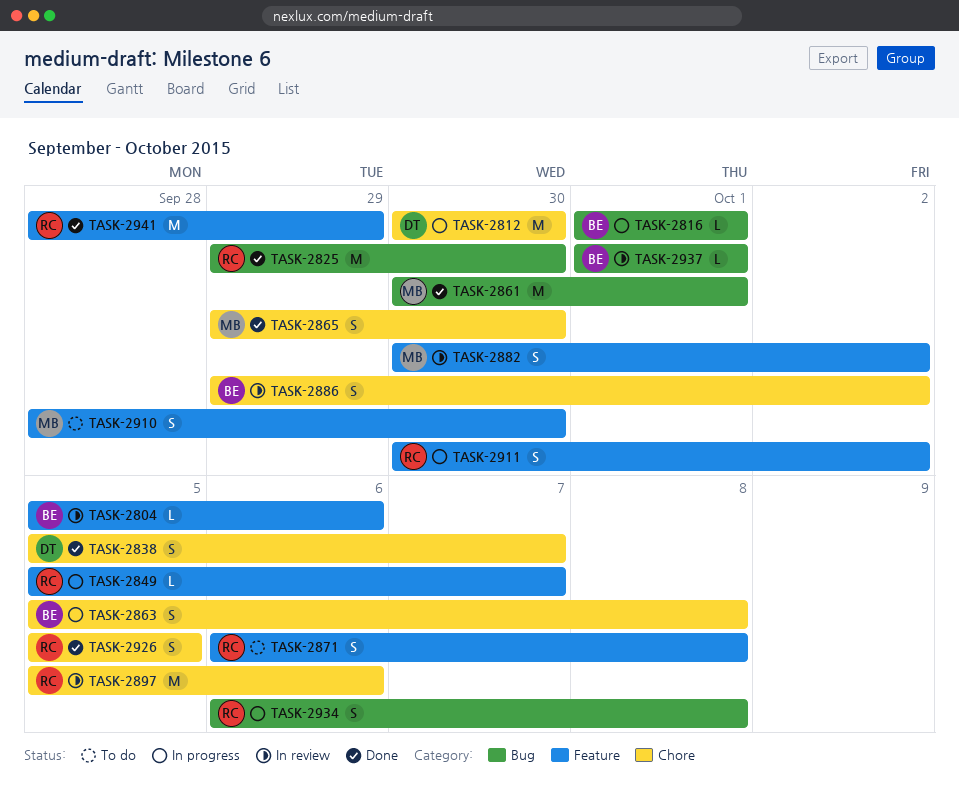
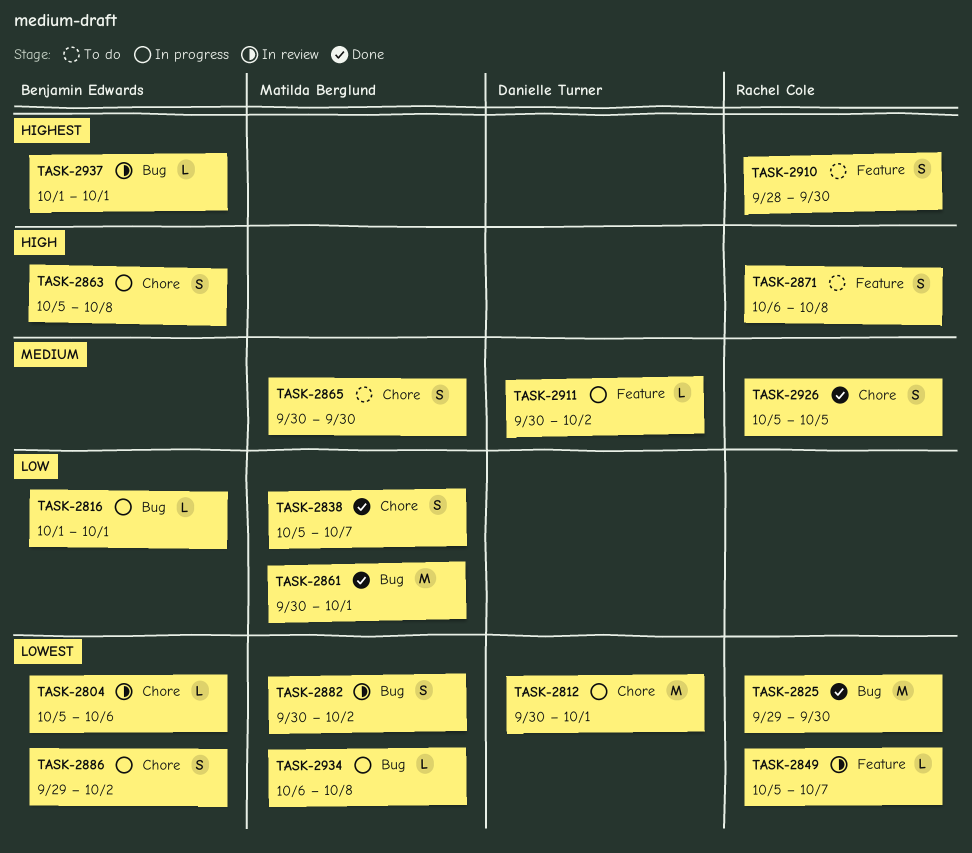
TASK-2804, label: Feature -> Chore
TASK-2812, due: Sep 30 -> Oct 1
TASK-2838, owner: Danielle Turner -> Matilda Berglund
TASK-2849, status: In progress -> In review
TASK-2865, status: Done -> To do
TASK-2865, start: Sep 29 -> Sep 30
TASK-2882, label: Feature -> Bug
TASK-2886, status: In review -> In progress
TASK-2897: present -> none
TASK-2910, owner: Matilda Berglund -> Rachel Cole
TASK-2911, owner: Rachel Cole -> Danielle Turner
TASK-2911, estimate: S -> L
TASK-2934, owner: Rachel Cole -> Matilda Berglund
TASK-2934, estimate: S -> L
TASK-2941: present -> none

